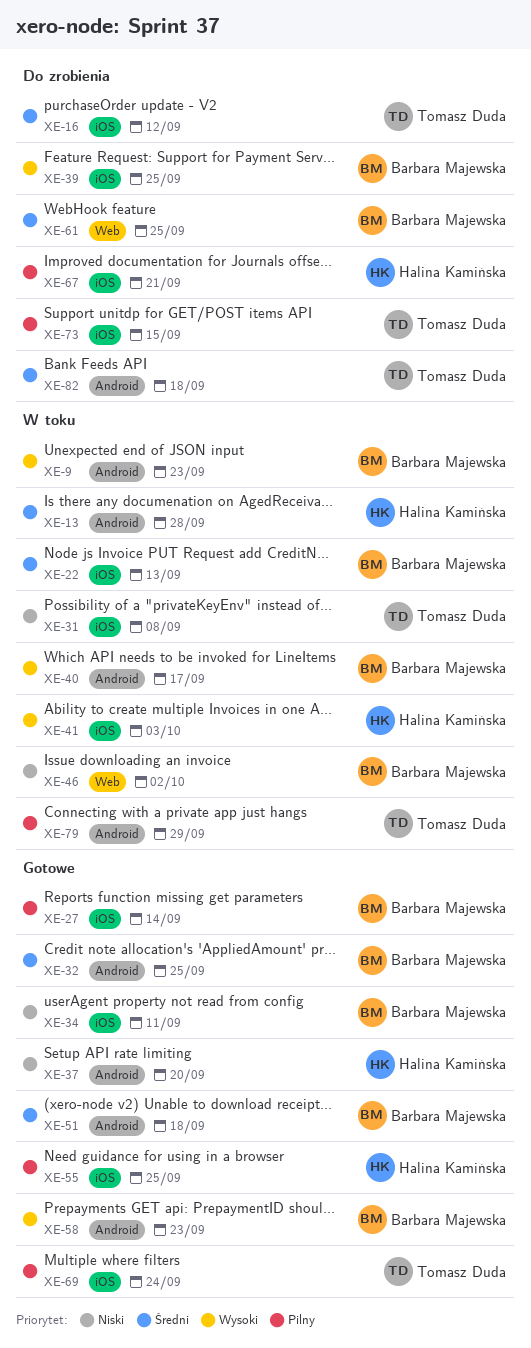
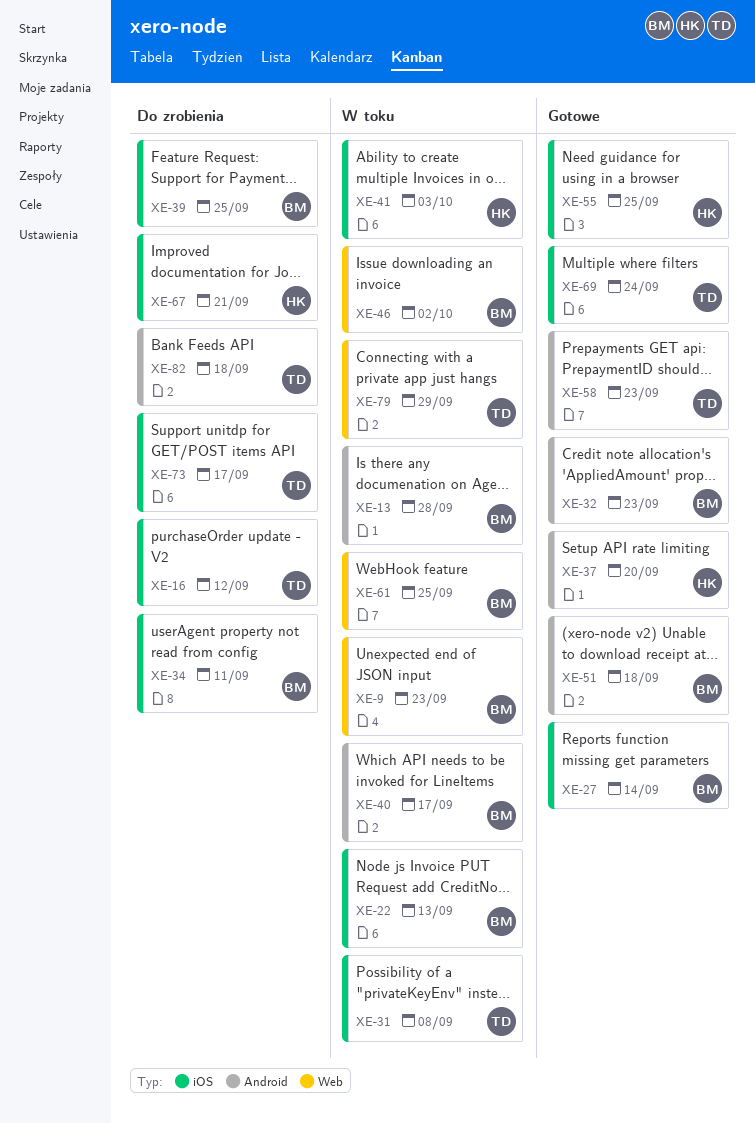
XE-9, label: Android -> Web
XE-13, owner: Halina Kamińska -> Barbara Majewska
XE-32, due: Sep 25 -> Sep 23
XE-34, status: Gotowe -> Do zrobienia
XE-58, owner: Barbara Majewska -> Tomasz Duda
XE-61, status: Do zrobienia -> W toku
XE-73, due: Sep 15 -> Sep 17
XE-79, label: Android -> Web

